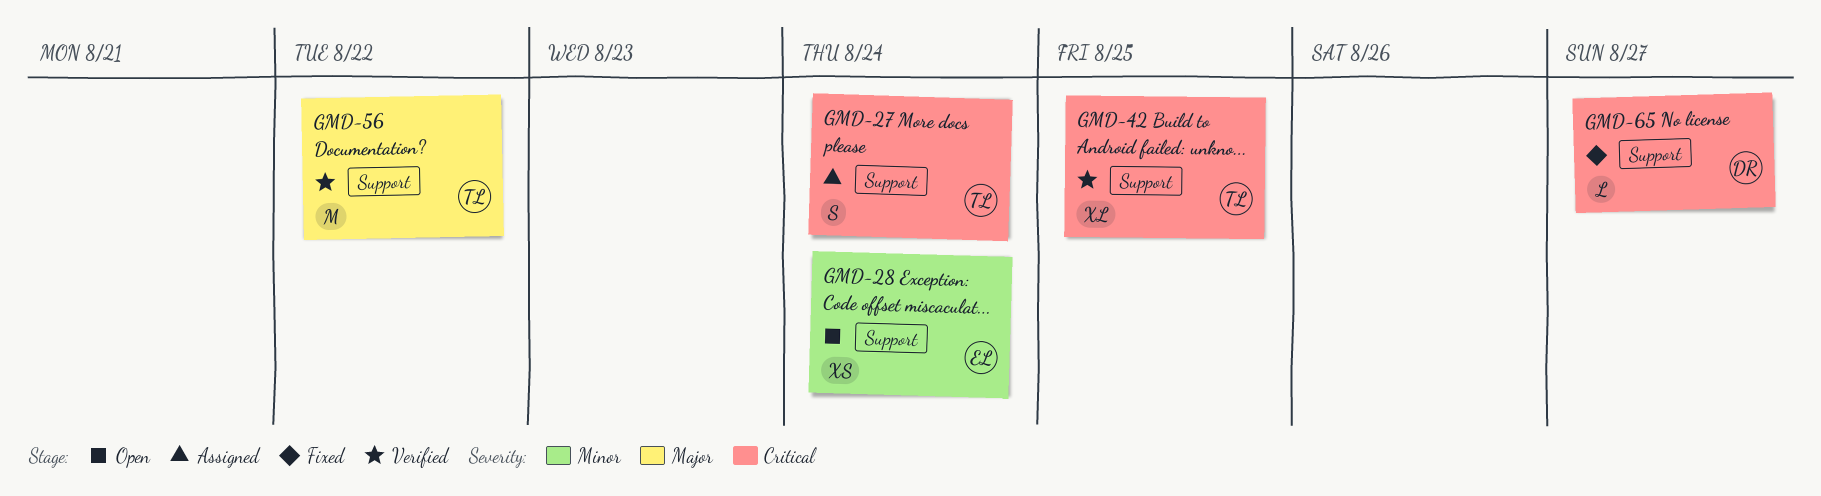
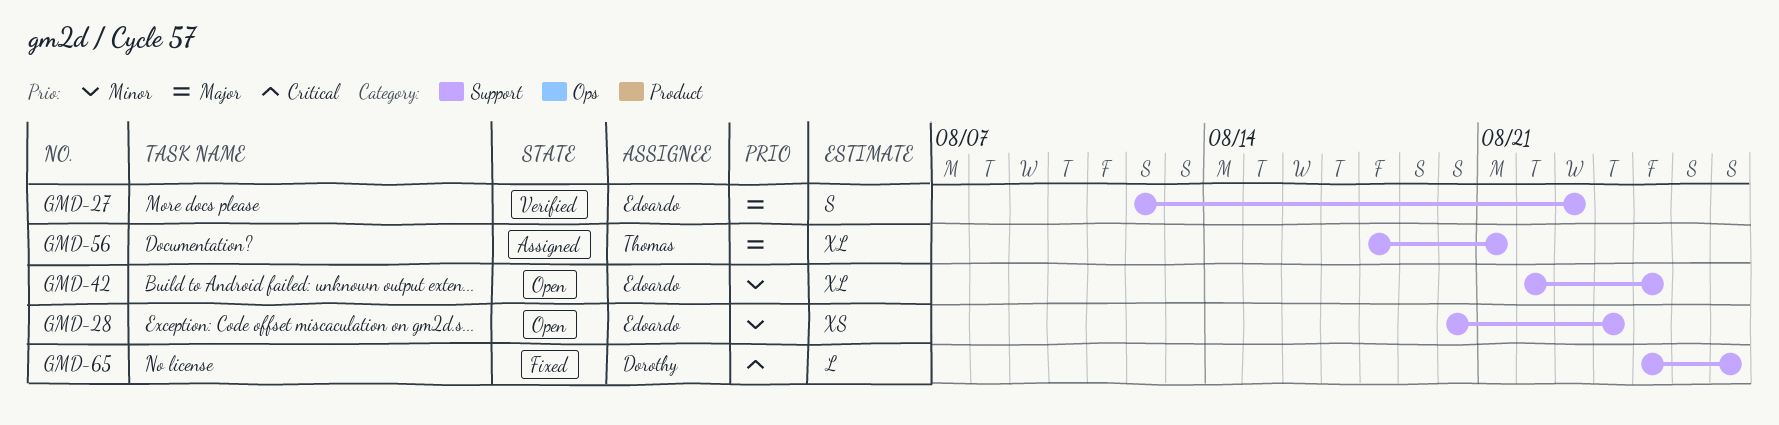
GMD-27, status: Assigned -> Verified
GMD-27, owner: Thomas -> Edoardo
GMD-27, priority: Critical -> Major
GMD-27, due: Aug 24 -> Aug 23
GMD-42, status: Verified -> Open
GMD-42, owner: Thomas -> Edoardo
GMD-42, priority: Critical -> Minor
GMD-56, status: Verified -> Assigned
GMD-56, estimate: M -> XL
GMD-56, due: Aug 22 -> Aug 21

